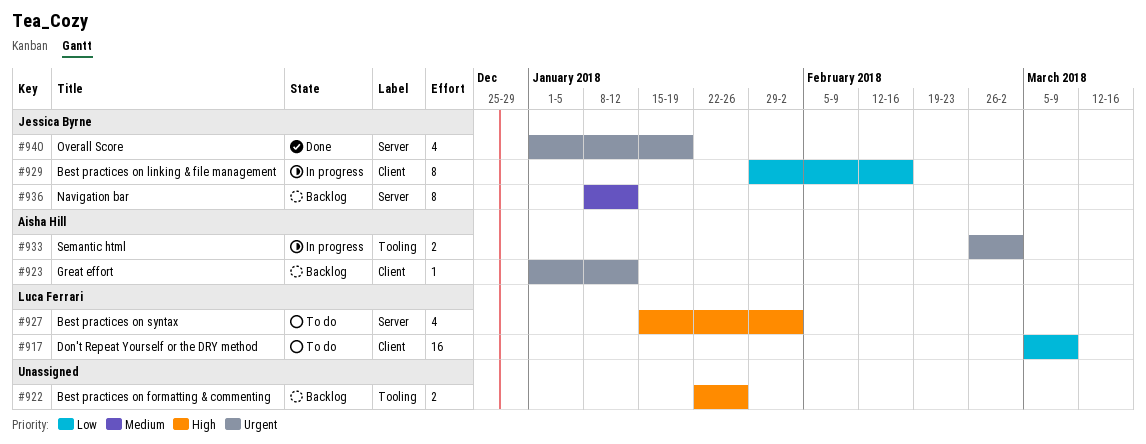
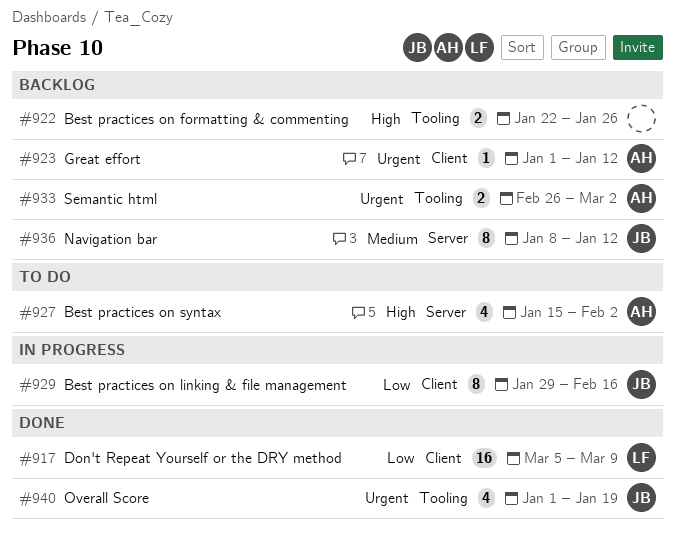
#917, status: To do -> Done
#927, owner: Luca Ferrari -> Aisha Hill
#933, status: In progress -> Backlog
#940, label: Server -> Tooling

